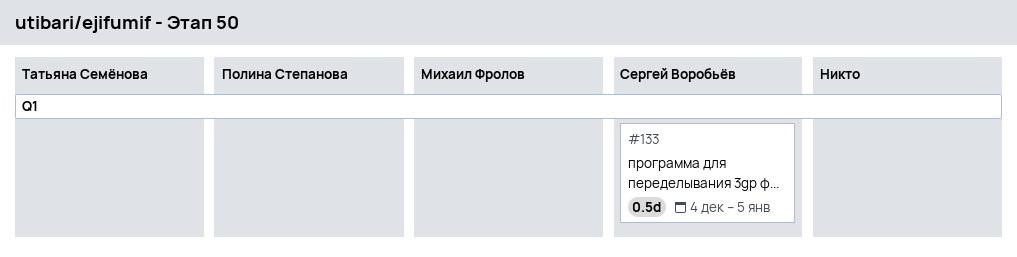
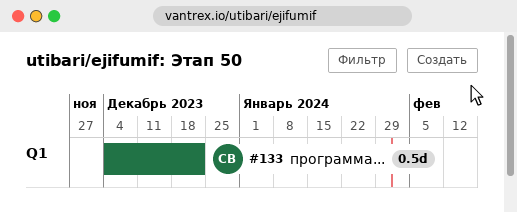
#133, due: Jan 5 -> Dec 22

